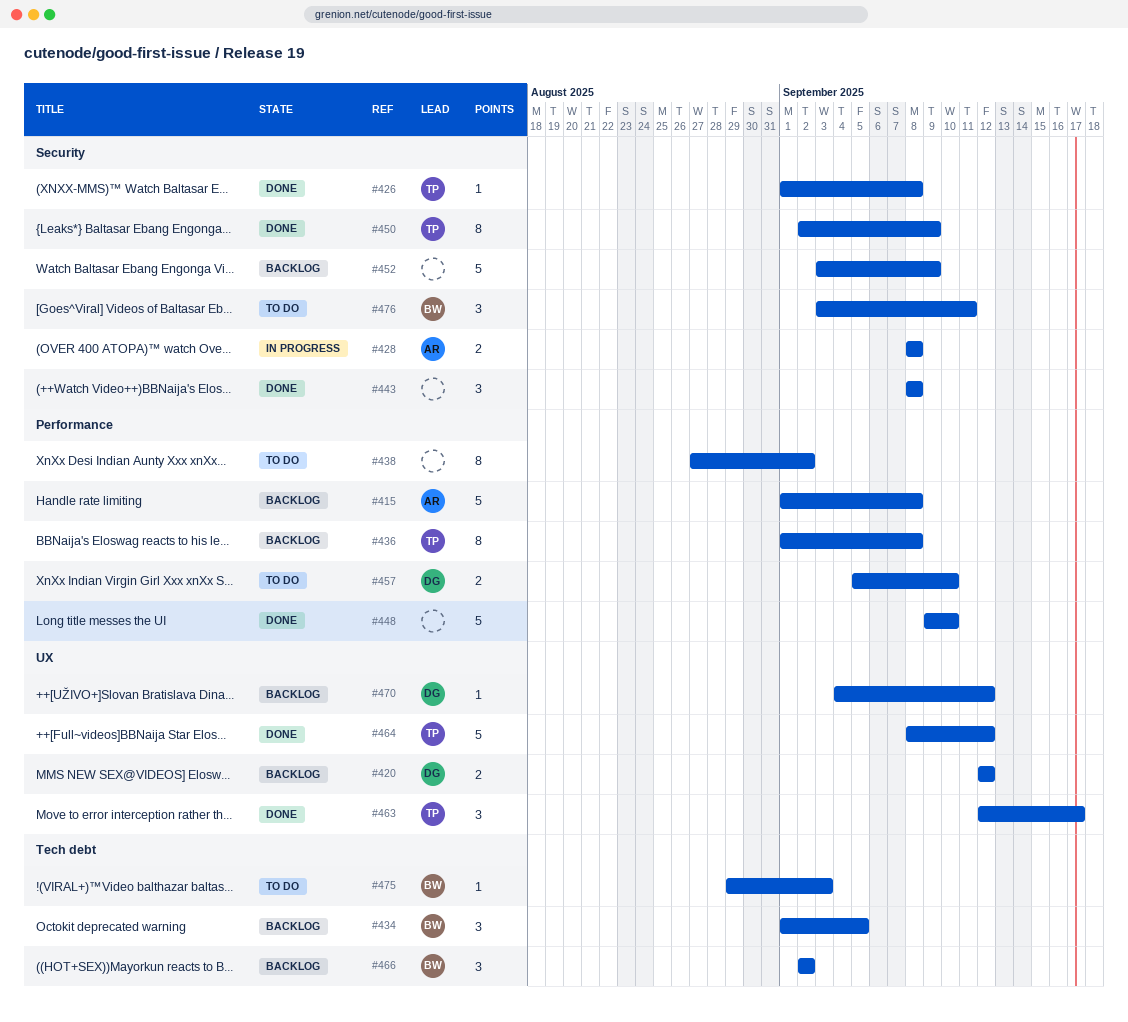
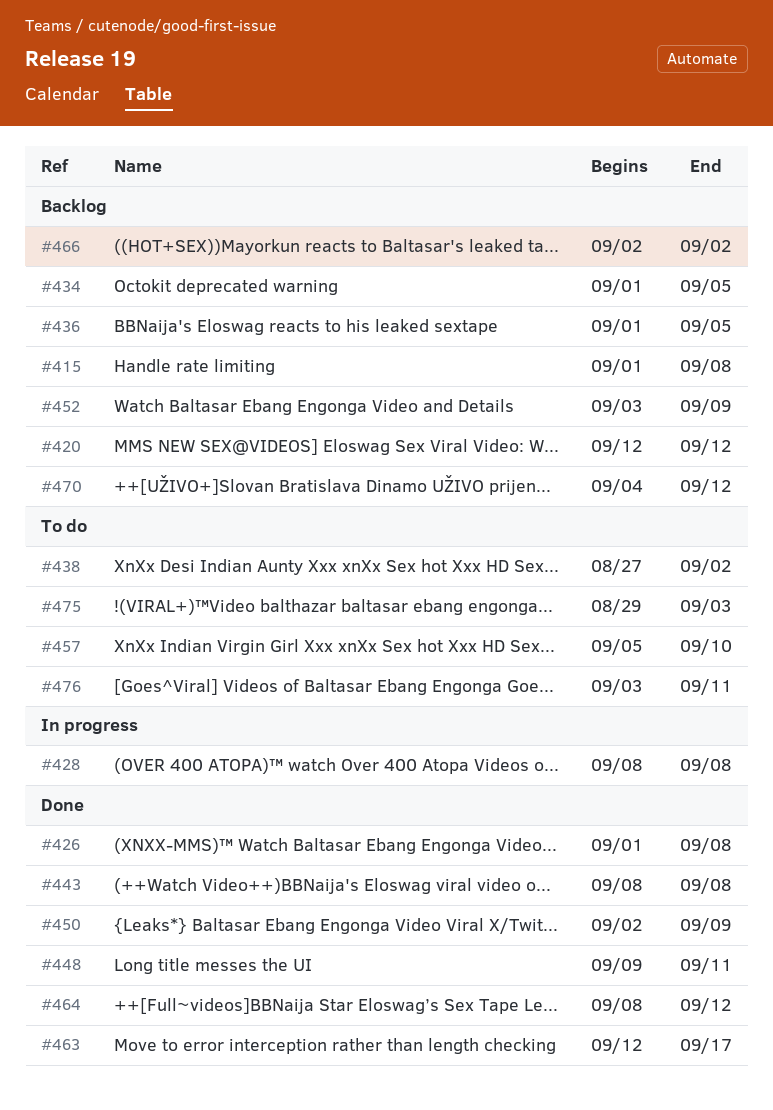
#436, due: Sep 8 -> Sep 5
#448, due: Sep 10 -> Sep 11

